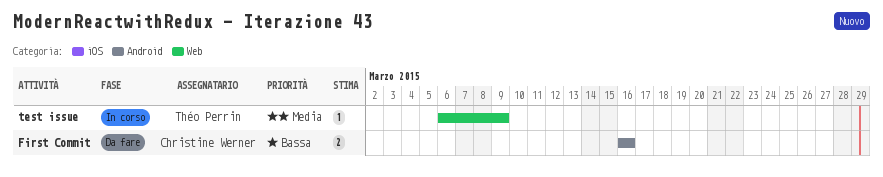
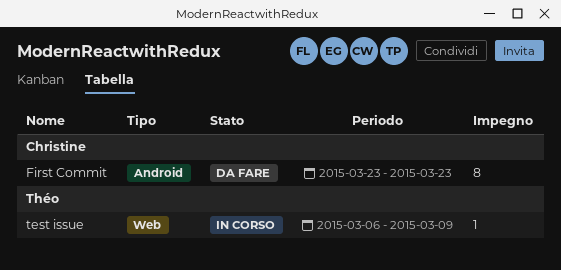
First Commit, estimate: 2 -> 8
First Commit, start: Mar 16 -> Mar 23
First Commit, due: Mar 16 -> Mar 23

